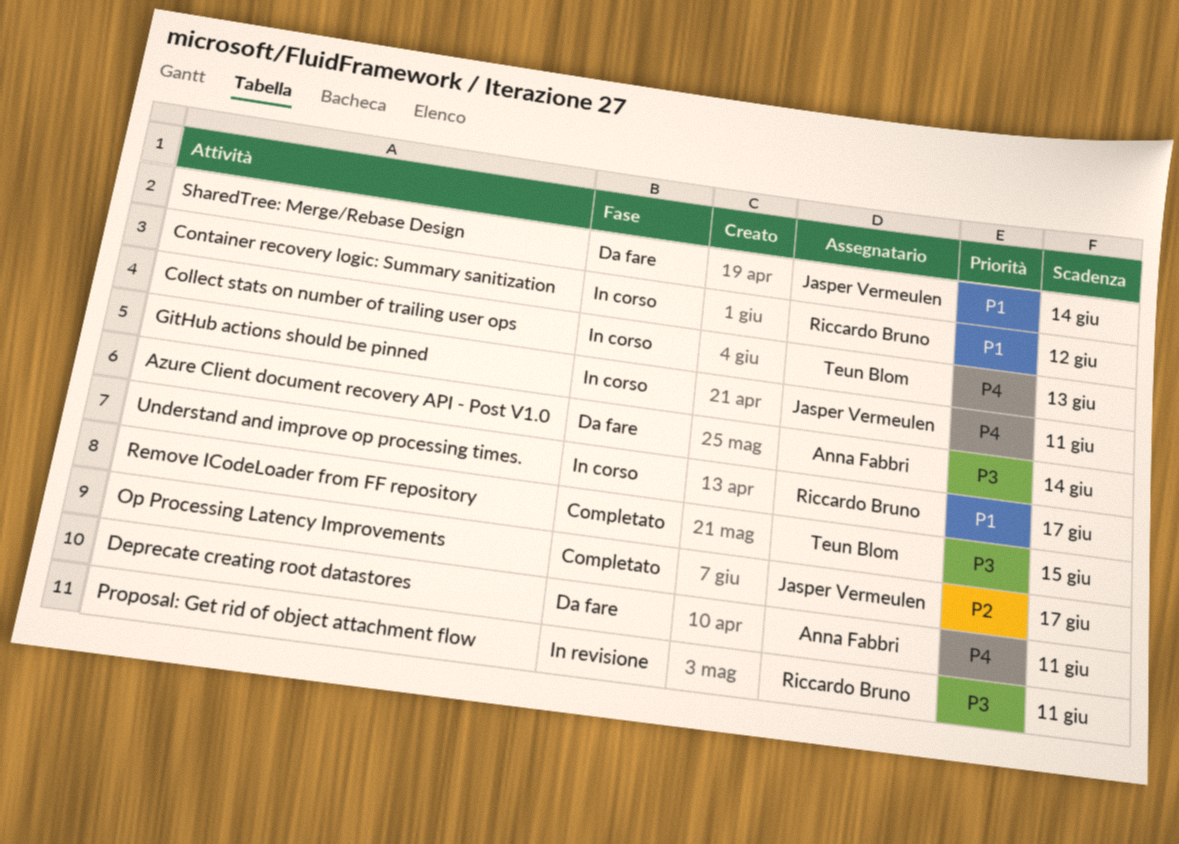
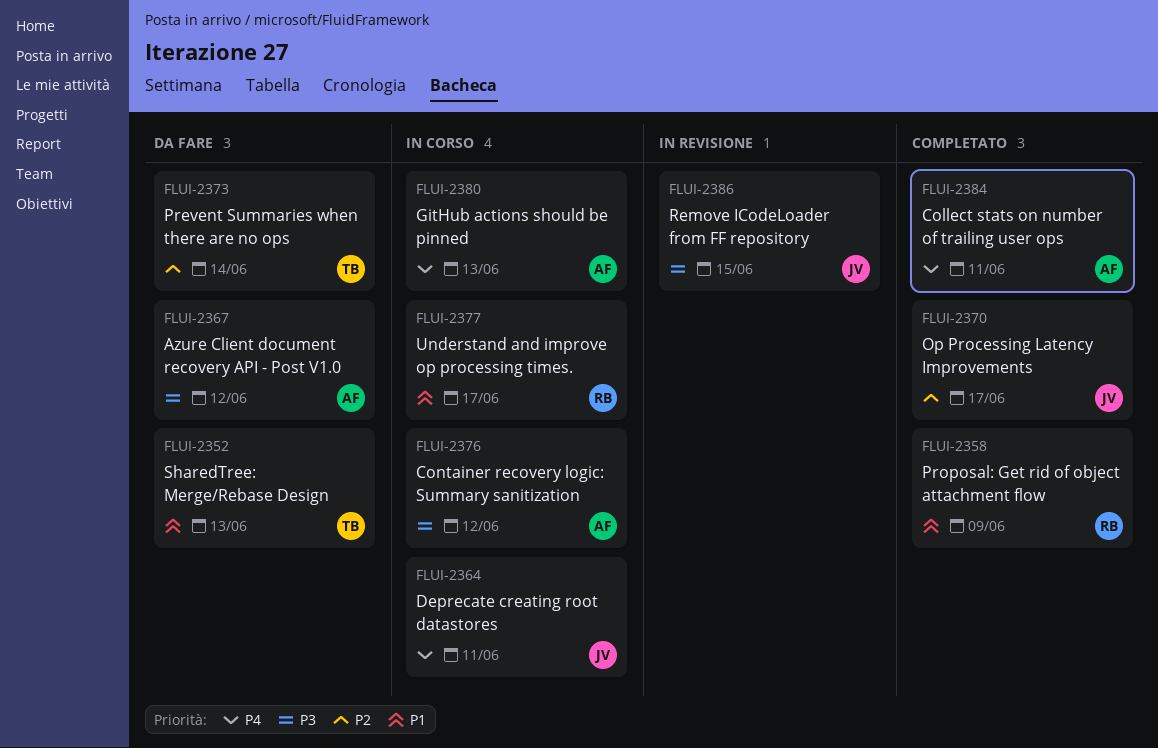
Azure Client document recovery API - Post V1.0, due: Jun 14 -> Jun 12
Collect stats on number of trailing user ops, status: In corso -> Completato
Collect stats on number of trailing user ops, owner: Teun Blom -> Anna Fabbri
Collect stats on number of trailing user ops, due: Jun 13 -> Jun 11
Container recovery logic: Summary sanitization, owner: Riccardo Bruno -> Anna Fabbri
Container recovery logic: Summary sanitization, priority: P1 -> P3
Deprecate creating root datastores, status: Da fare -> In corso
Deprecate creating root datastores, owner: Anna Fabbri -> Jasper Vermeulen
GitHub actions should be pinned, owner: Jasper Vermeulen -> Anna Fabbri
GitHub actions should be pinned, due: Jun 11 -> Jun 13
Prevent Summaries when there are no ops: none -> present
Proposal: Get rid of object attachment flow, status: In revisione -> Completato
Proposal: Get rid of object attachment flow, priority: P3 -> P1
Proposal: Get rid of object attachment flow, due: Jun 11 -> Jun 9
Remove ICodeLoader from FF repository, status: Completato -> In revisione
Remove ICodeLoader from FF repository, owner: Teun Blom -> Jasper Vermeulen
SharedTree: Merge/Rebase Design, owner: Jasper Vermeulen -> Teun Blom
SharedTree: Merge/Rebase Design, due: Jun 14 -> Jun 13

